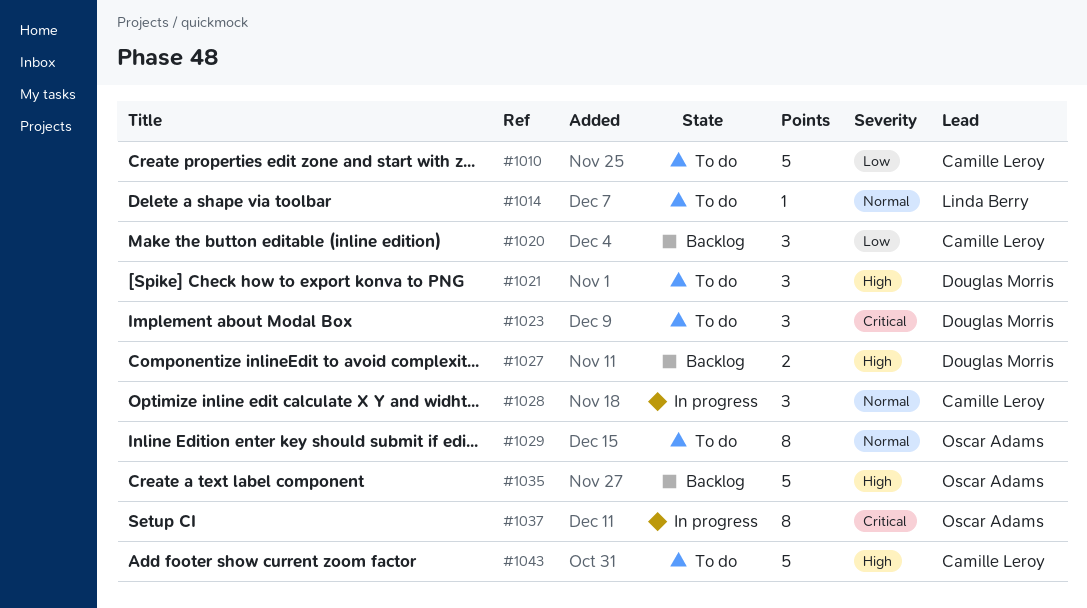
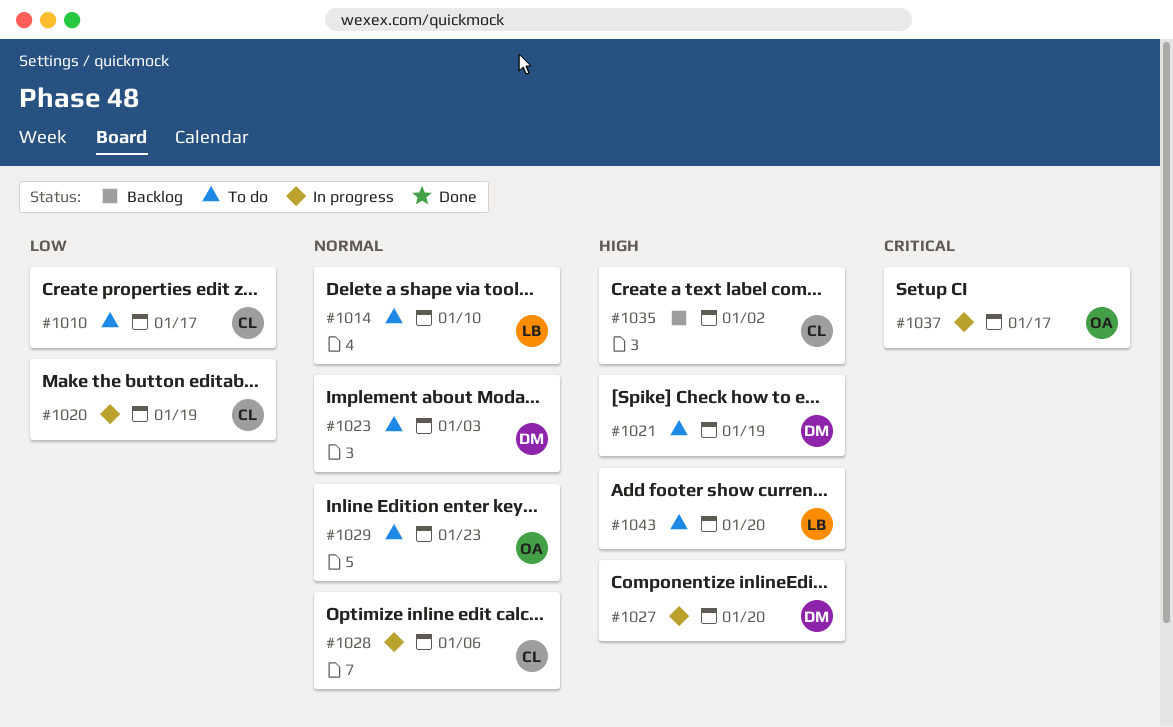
#1020, status: Backlog -> In progress
#1023, priority: Critical -> Normal
#1027, status: Backlog -> In progress
#1035, owner: Oscar Adams -> Camille Leroy
#1043, owner: Camille Leroy -> Linda Berry

